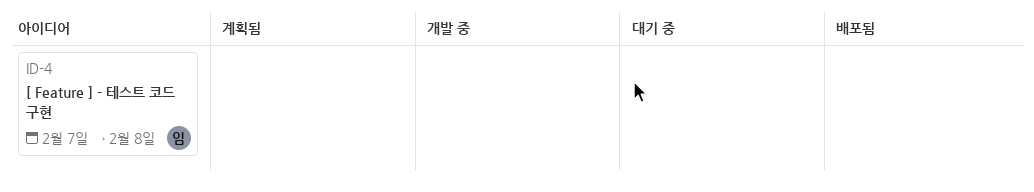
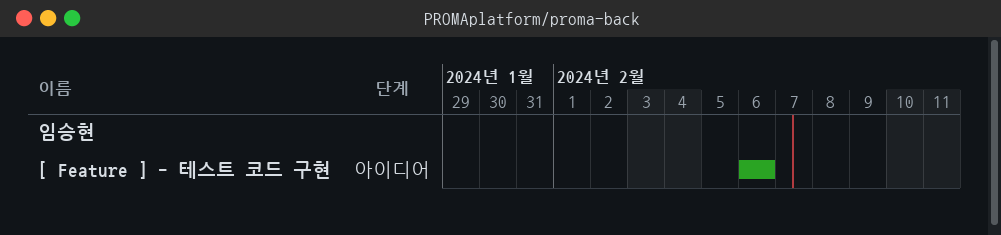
[ Feature ] - 테스트 코드 구현, start: Feb 7 -> Feb 6
[ Feature ] - 테스트 코드 구현, due: Feb 8 -> Feb 6

